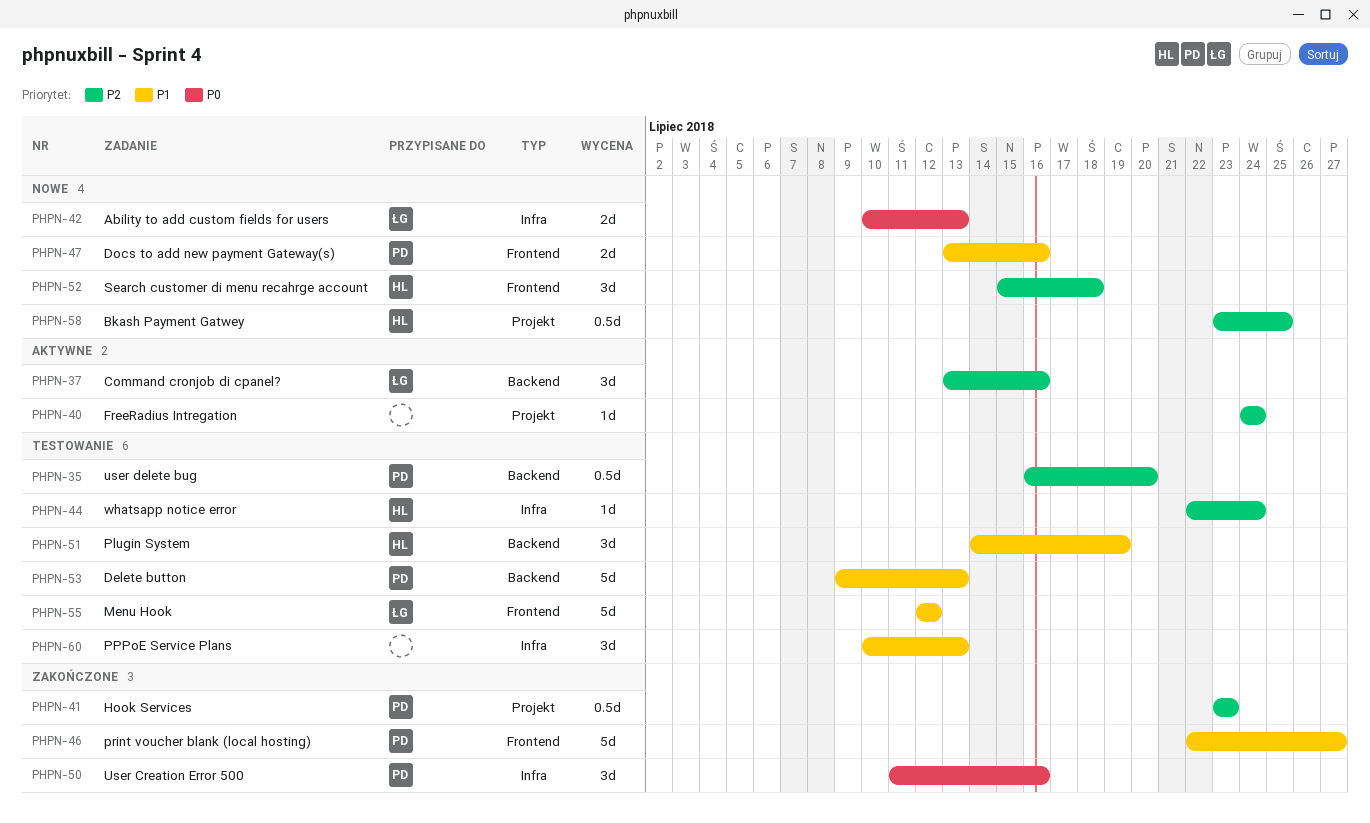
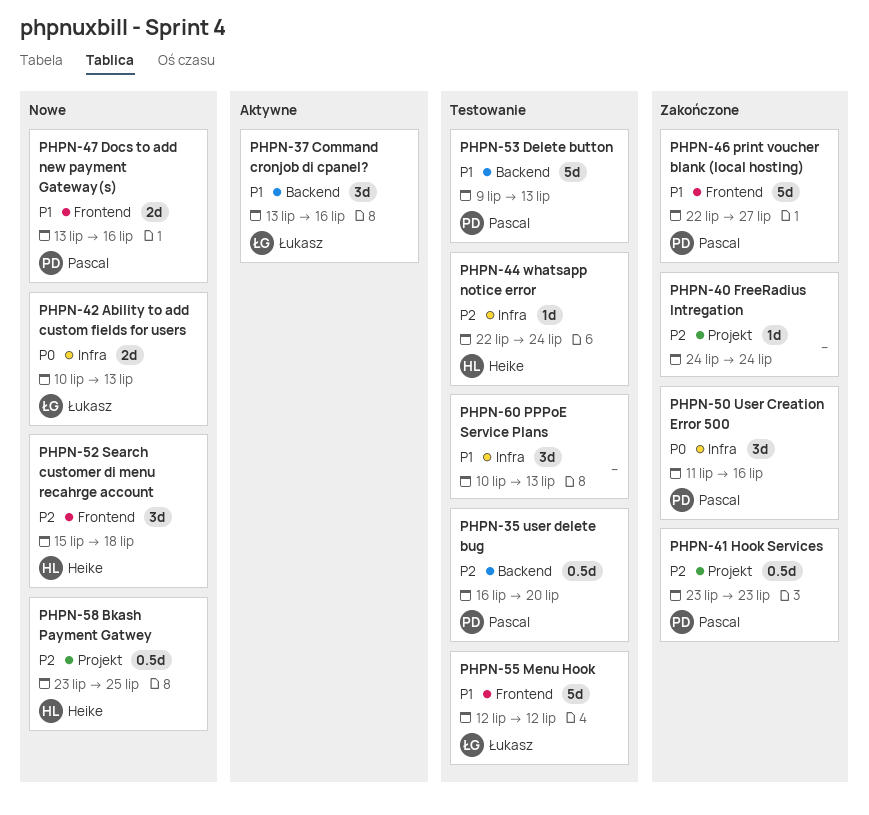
PHPN-37, priority: P2 -> P1
PHPN-40, status: Aktywne -> Zakończone
PHPN-51: present -> none

